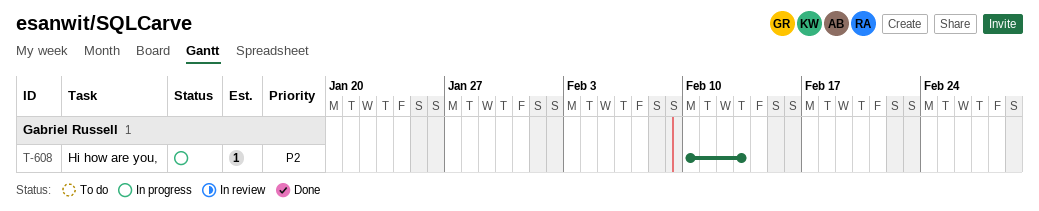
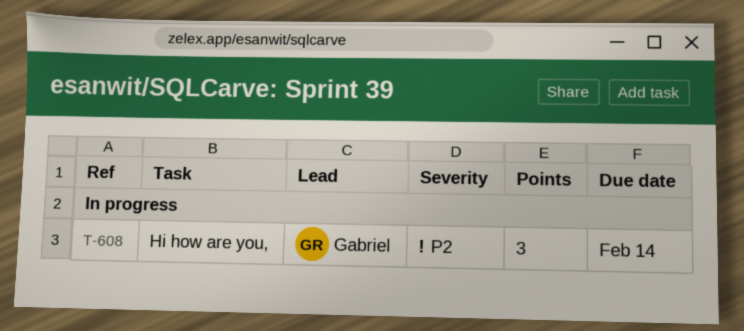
T-608, estimate: 1 -> 3
T-608, due: Feb 13 -> Feb 14

